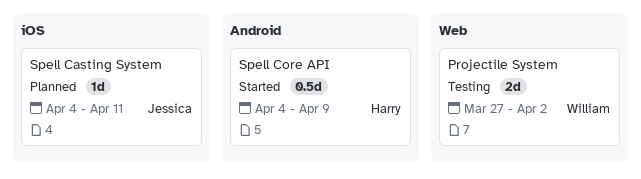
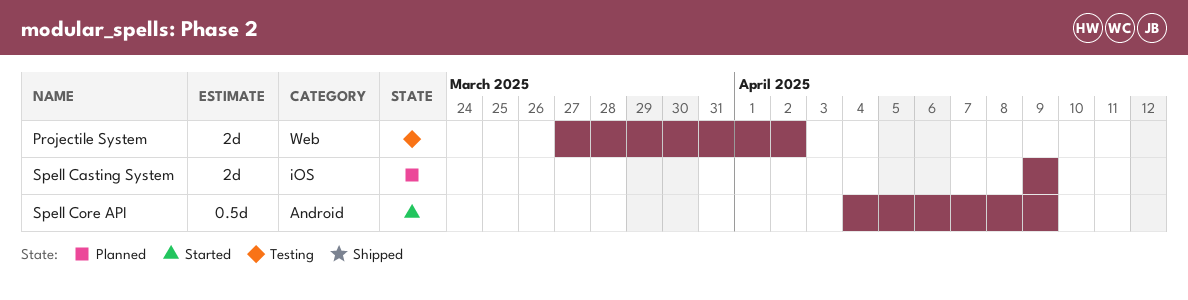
Spell Casting System, estimate: 1d -> 2d
Spell Casting System, start: Apr 4 -> Apr 9
Spell Casting System, due: Apr 11 -> Apr 9

